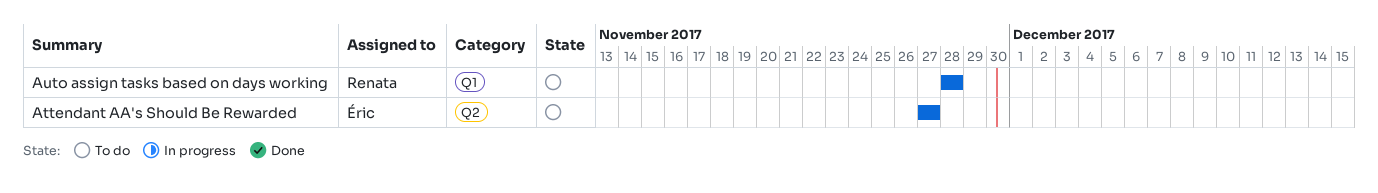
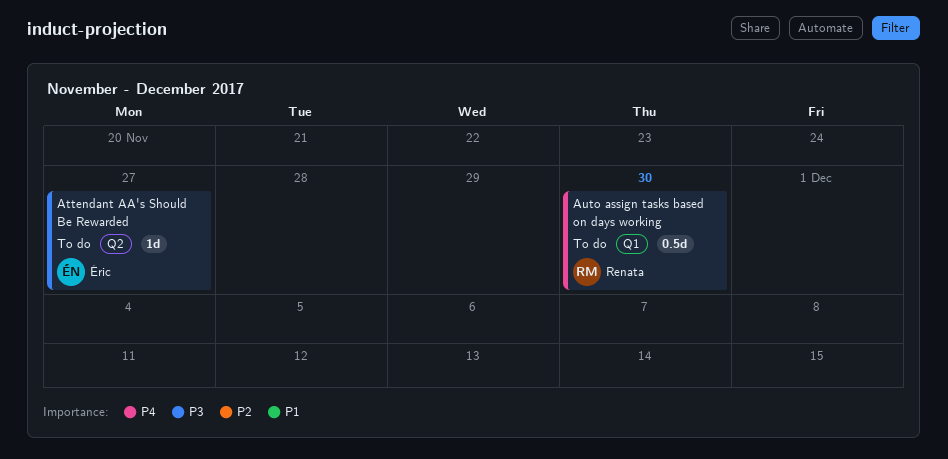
Auto assign tasks based on days working, due: Nov 28 -> Nov 30

